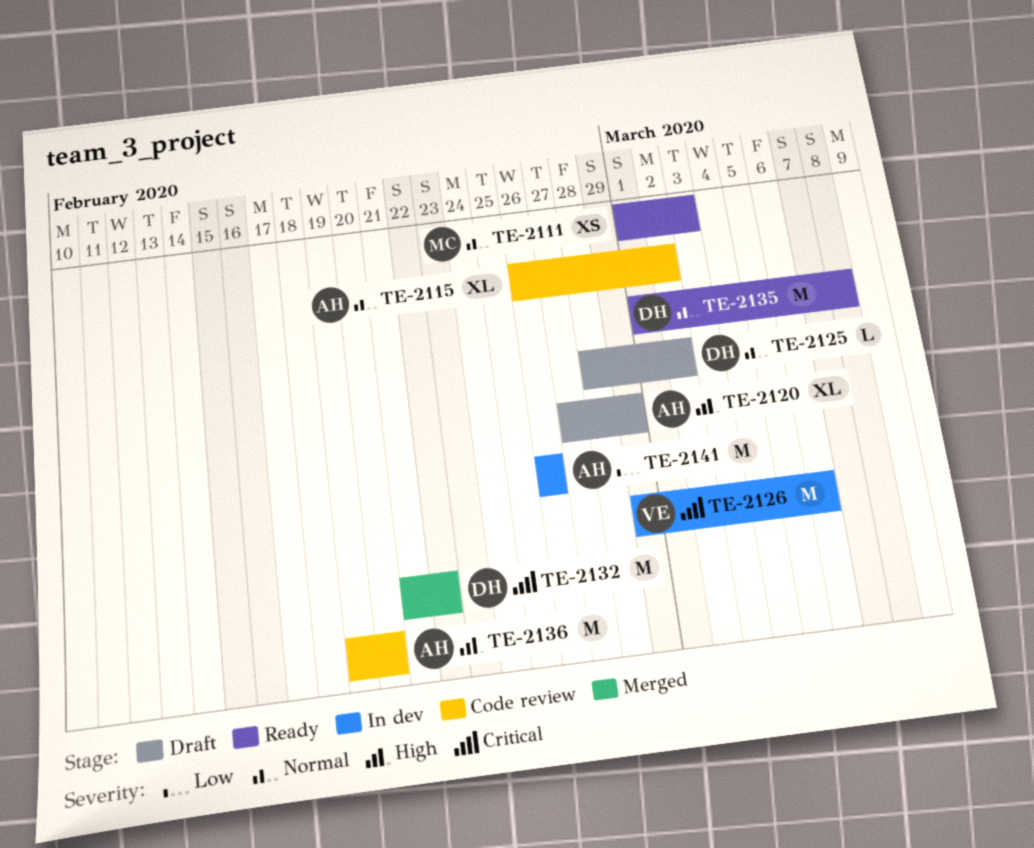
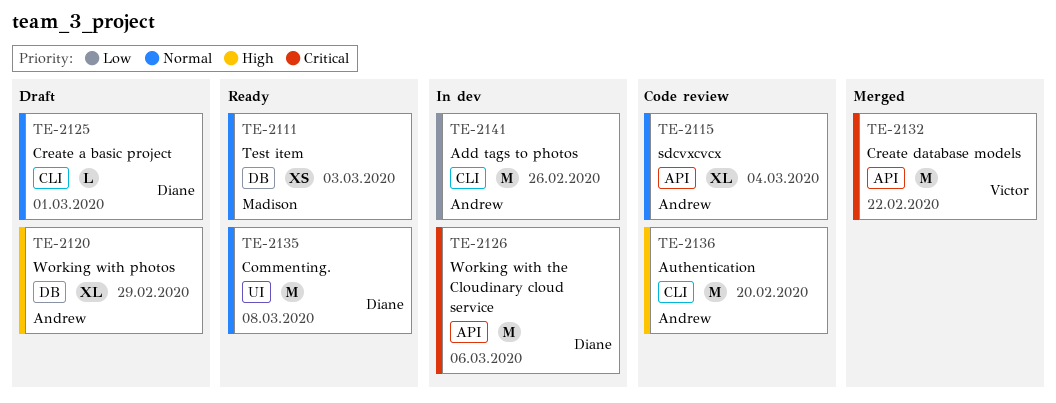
TE-2115, due: Mar 2 -> Mar 4
TE-2125, due: Mar 2 -> Mar 1
TE-2126, owner: Victor -> Diane
TE-2132, owner: Diane -> Victor

